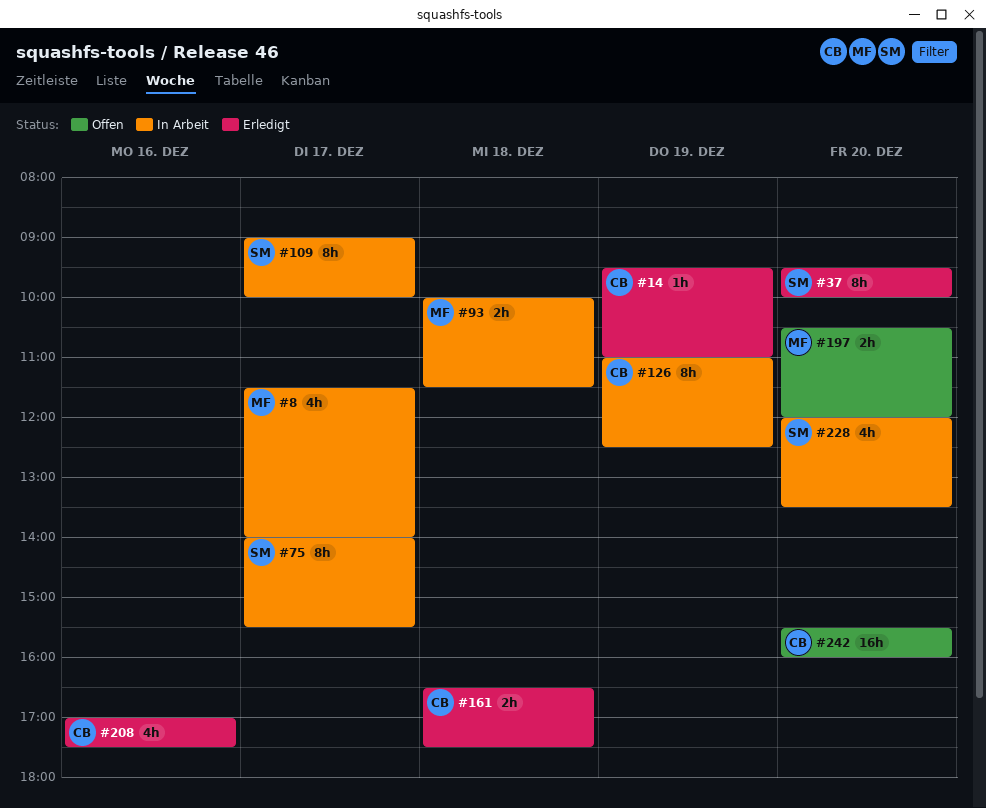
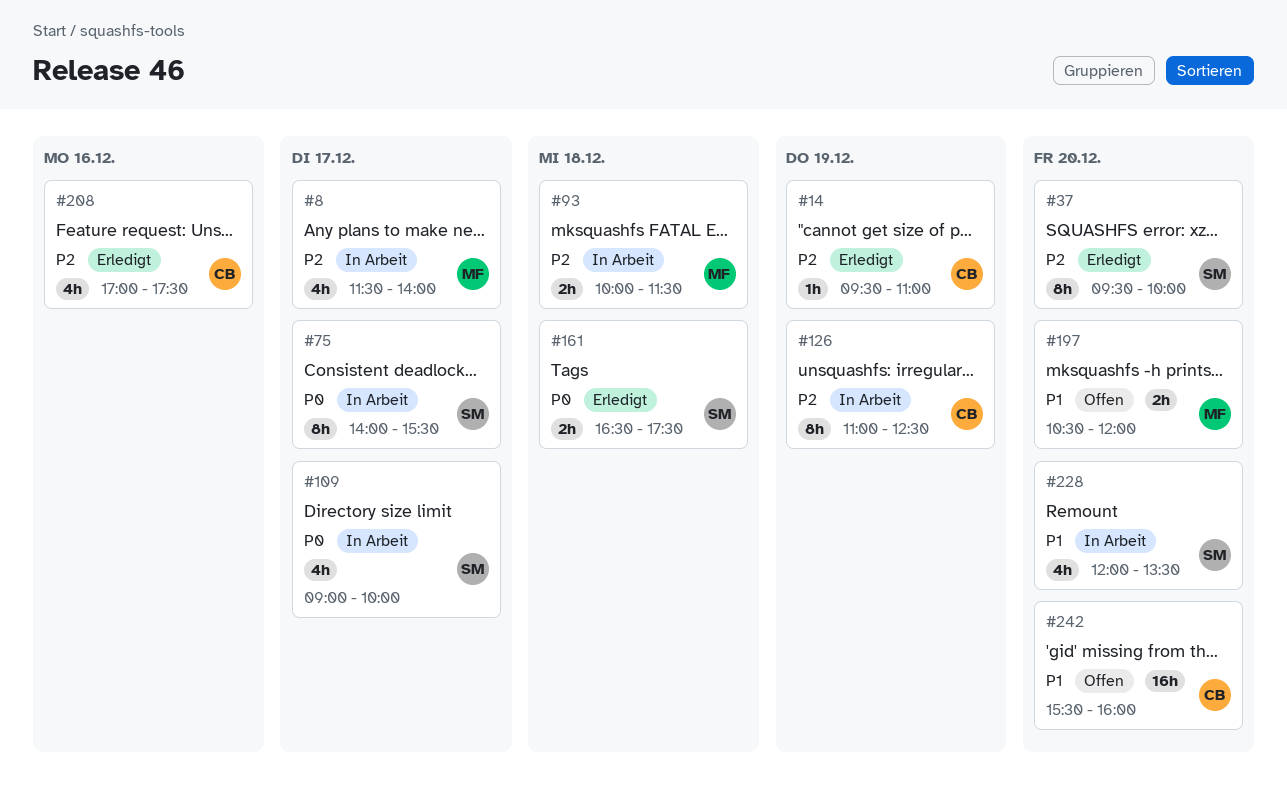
#109, estimate: 8h -> 4h
#161, owner: CB -> SM

